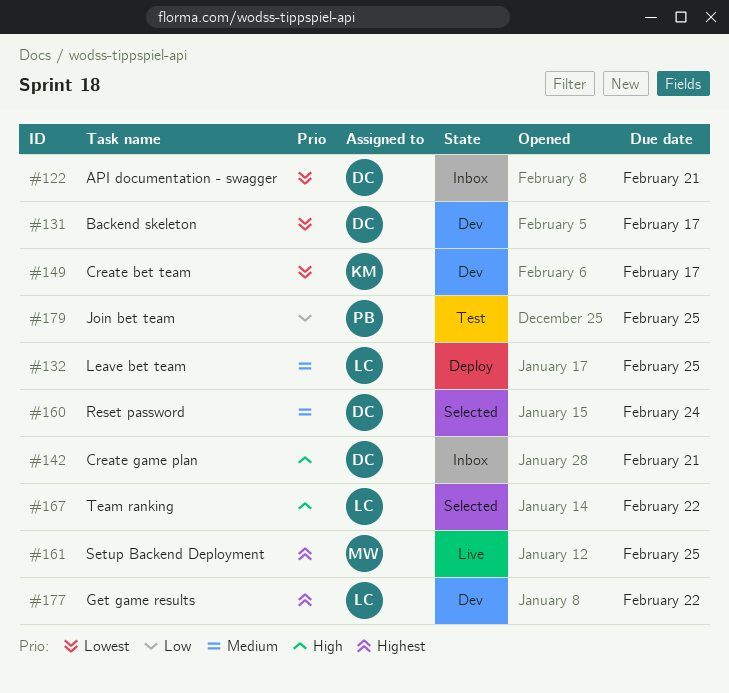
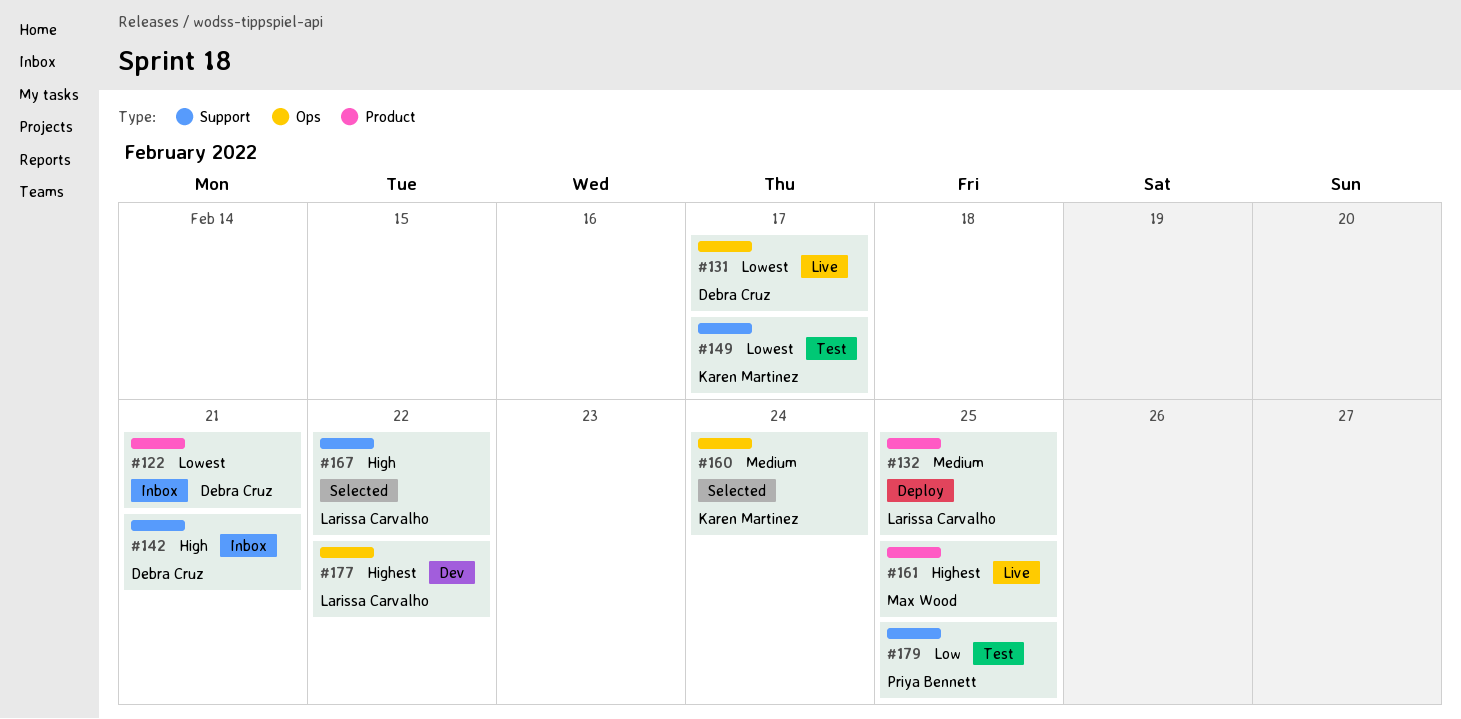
#131, status: Dev -> Live
#149, status: Dev -> Test
#160, owner: Debra Cruz -> Karen Martinez

